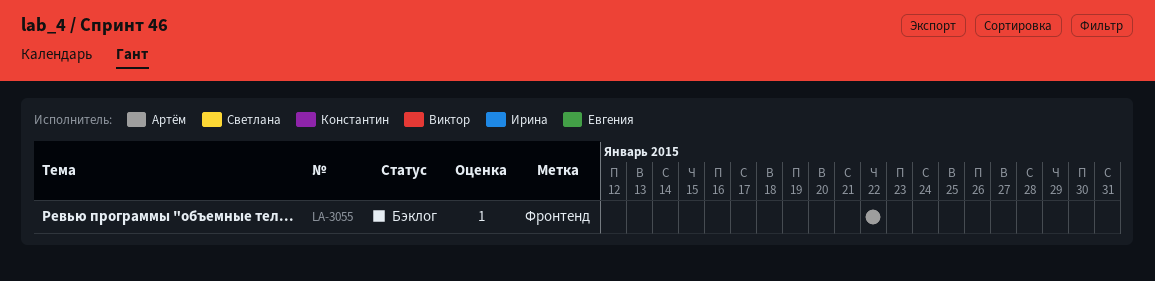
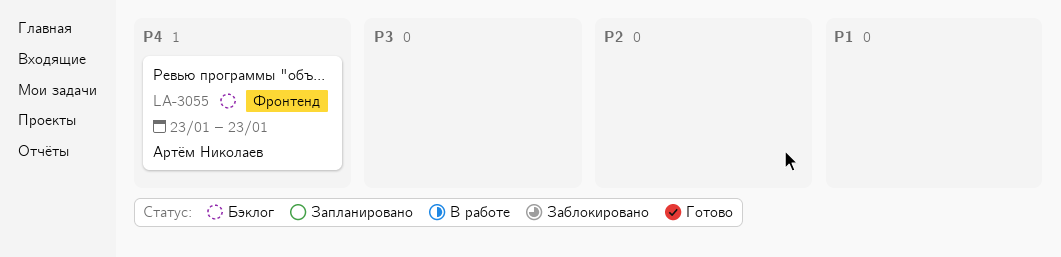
LA-3055, start: Jan 22 -> Jan 23
LA-3055, due: Jan 22 -> Jan 23

